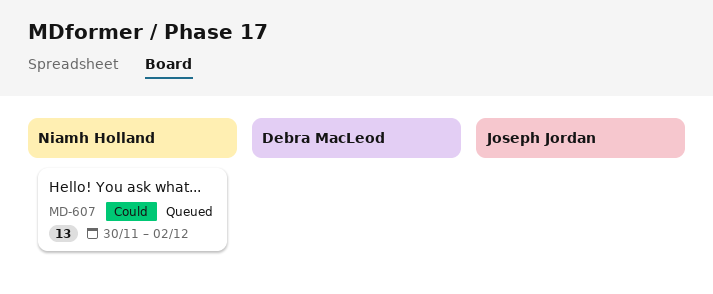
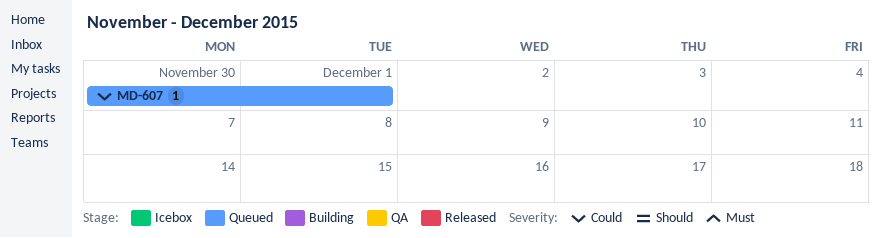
MD-607, estimate: 13 -> 1
MD-607, due: Dec 2 -> Dec 1

